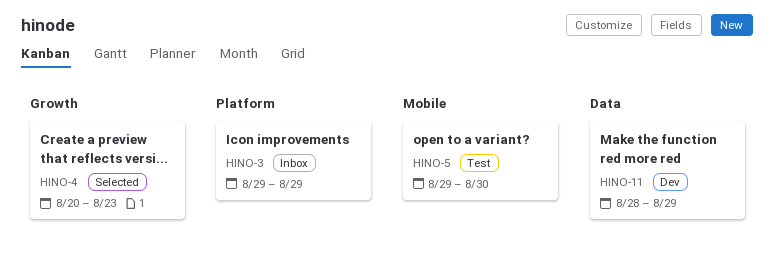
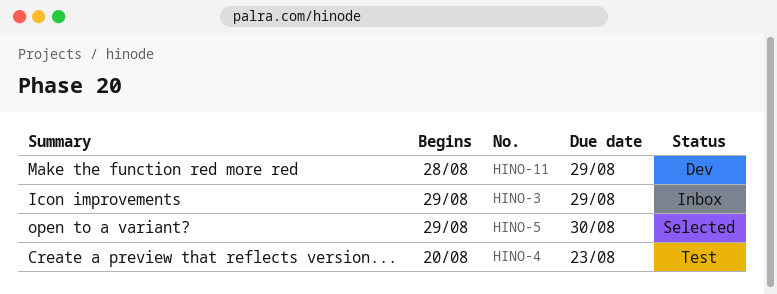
HINO-4, status: Selected -> Test
HINO-5, status: Test -> Selected

